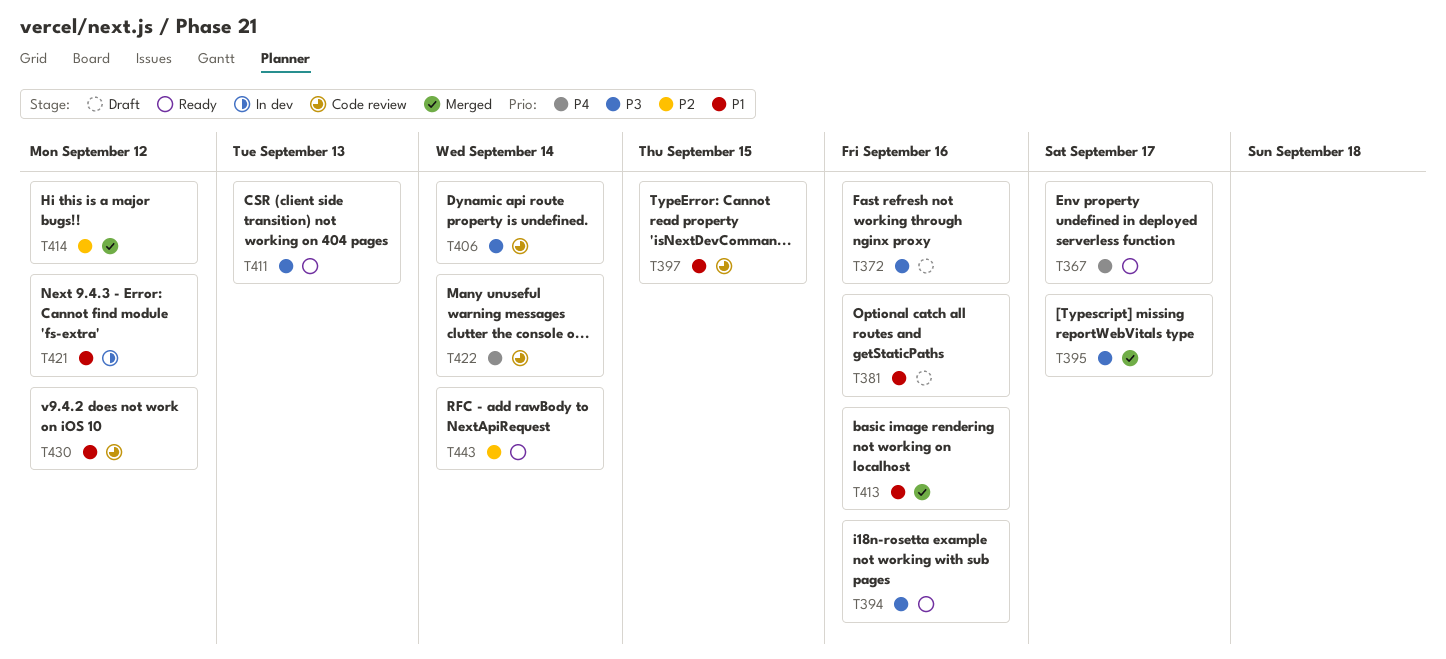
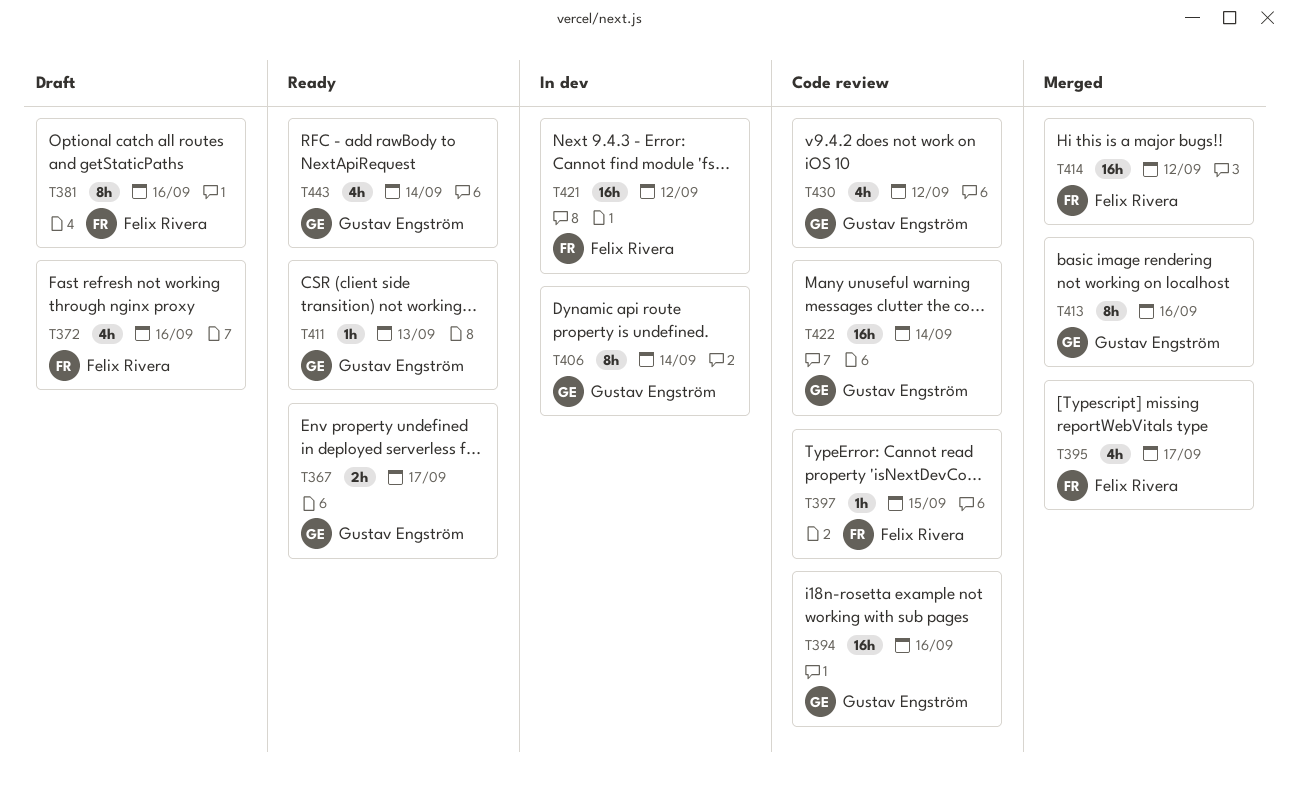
T394, status: Ready -> Code review
T406, status: Code review -> In dev

